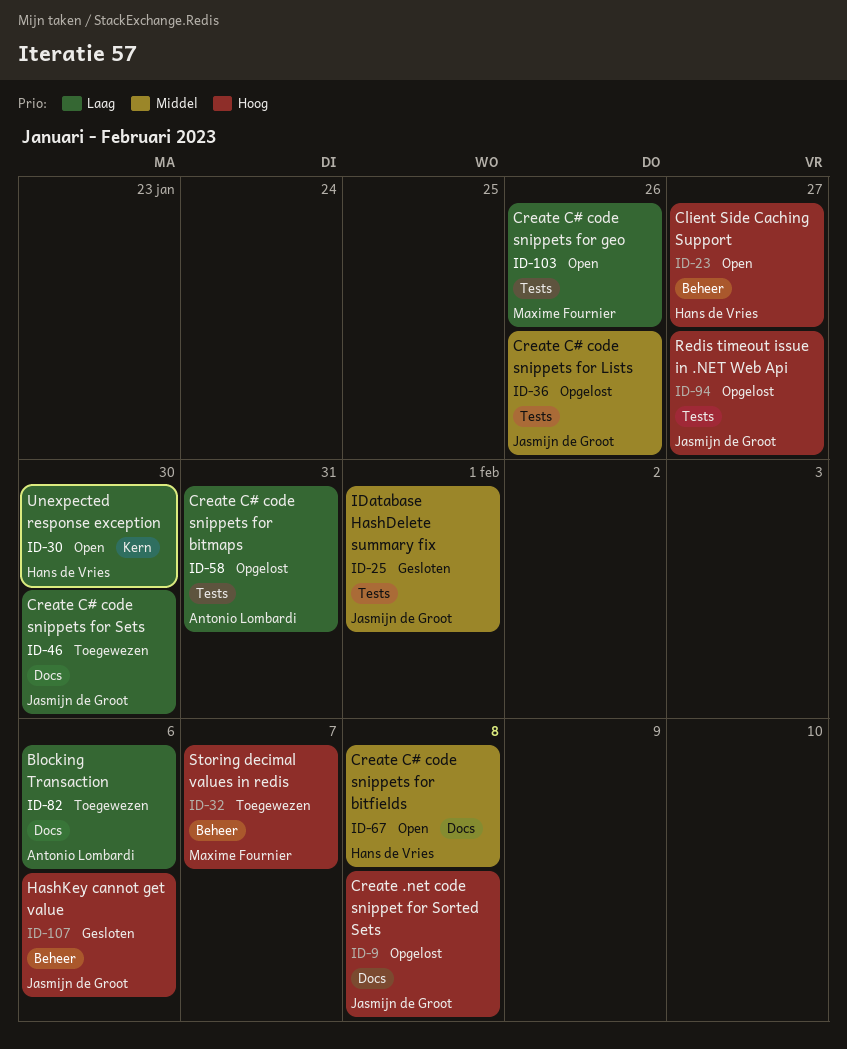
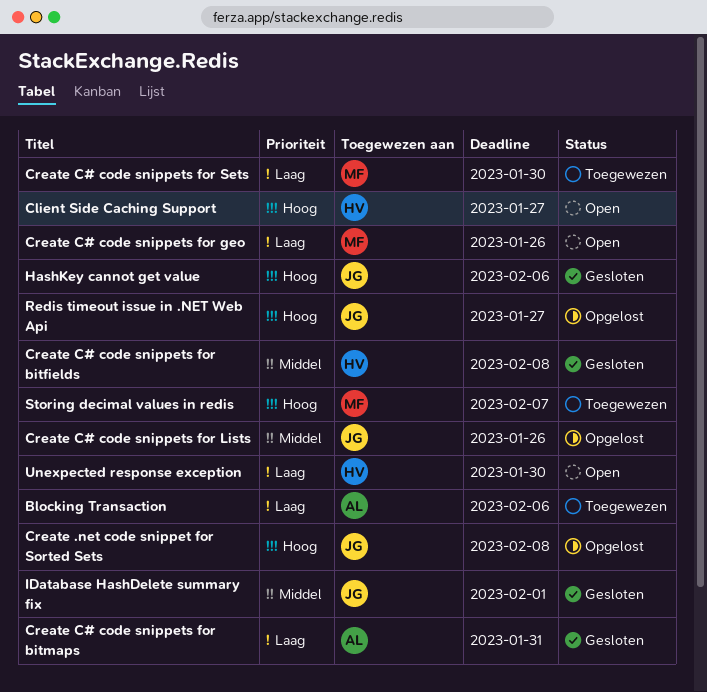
Create C# code snippets for bitfields, status: Open -> Gesloten
Create C# code snippets for bitmaps, status: Opgelost -> Gesloten
Create C# code snippets for Sets, owner: Jasmijn de Groot -> Maxime Fournier

